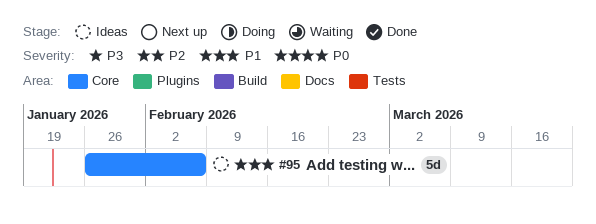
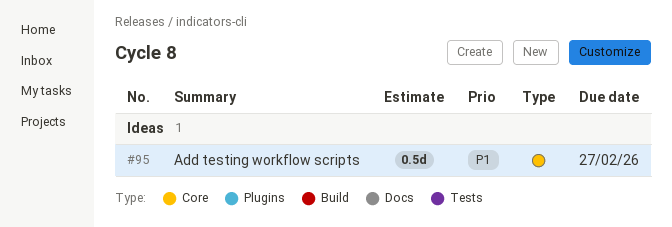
#95, estimate: 5d -> 0.5d
#95, due: Feb 6 -> Feb 27

